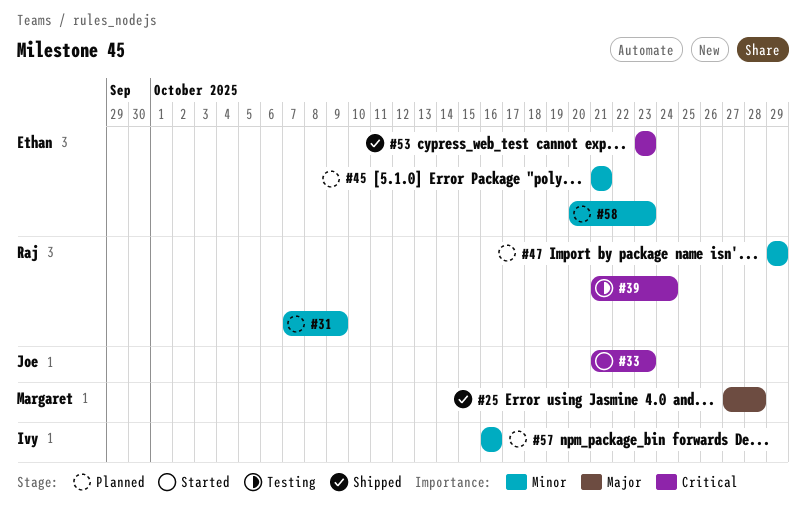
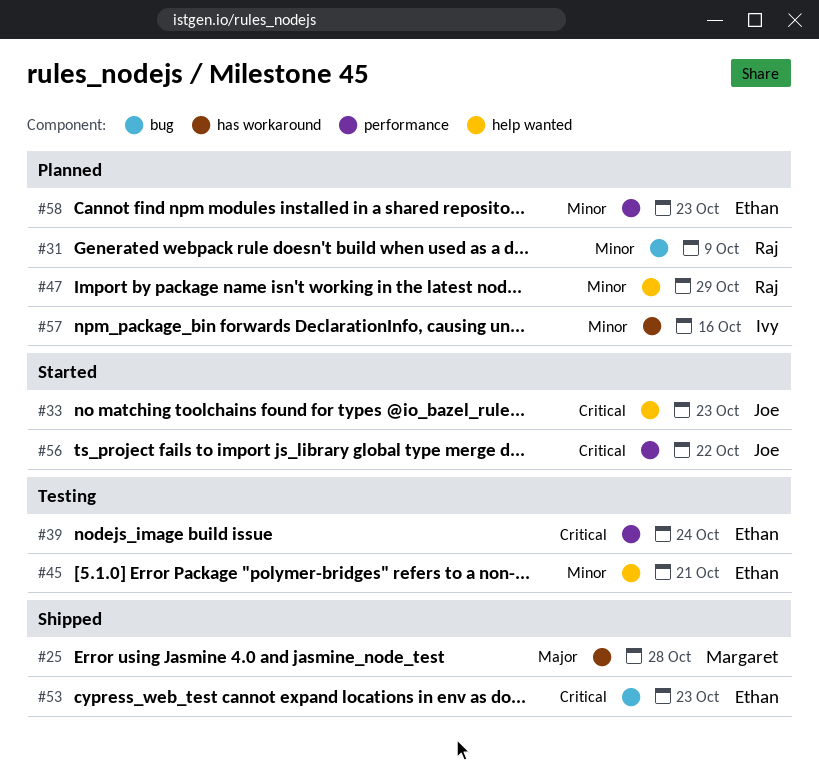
#39, owner: Raj -> Ethan
#45, status: Planned -> Testing
#56: none -> present

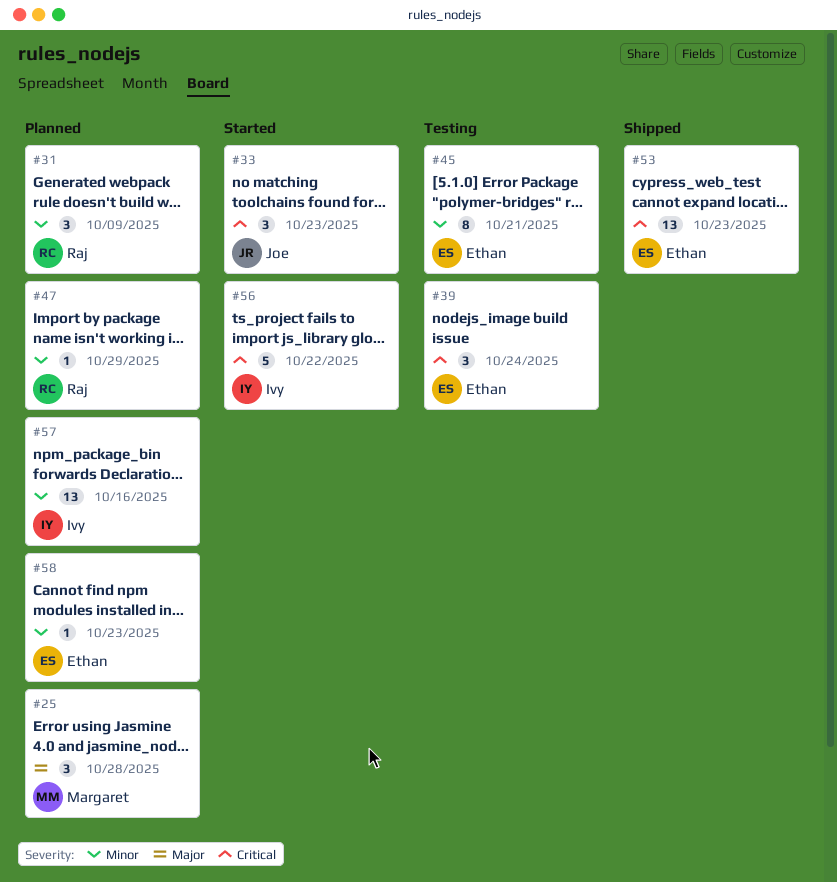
#25, status: Shipped -> Planned
#56, owner: Joe -> Ivy

